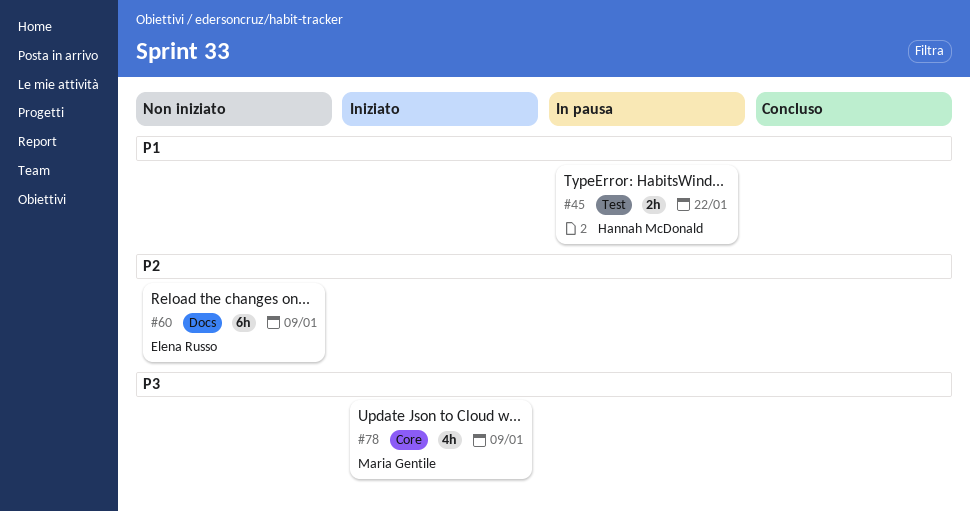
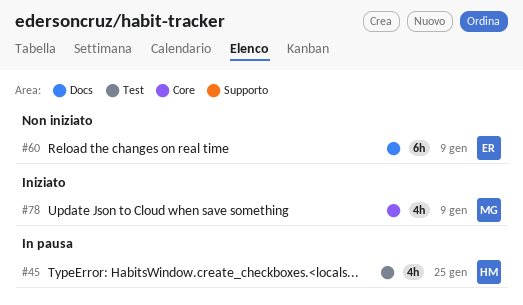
#45, estimate: 2h -> 4h
#45, due: Jan 22 -> Jan 25

